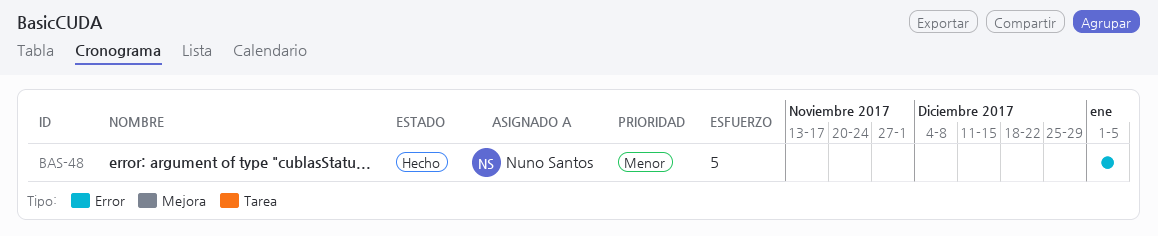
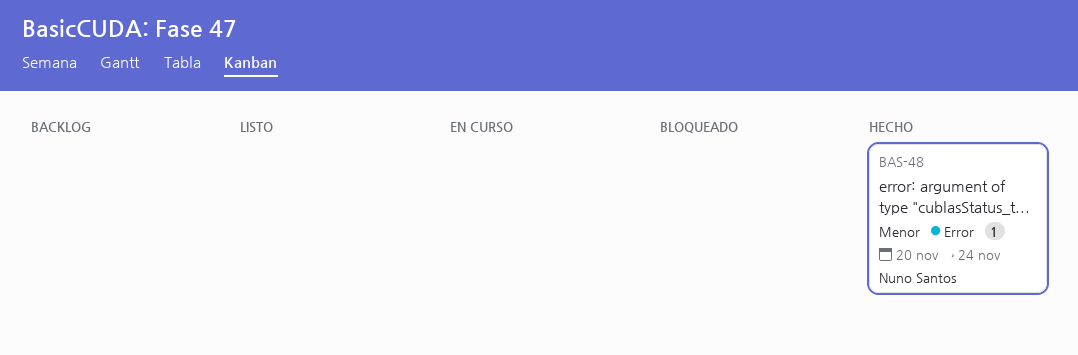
BAS-48, estimate: 5 -> 1
BAS-48, start: Jan 1 -> Nov 20
BAS-48, due: Jan 5 -> Nov 24

